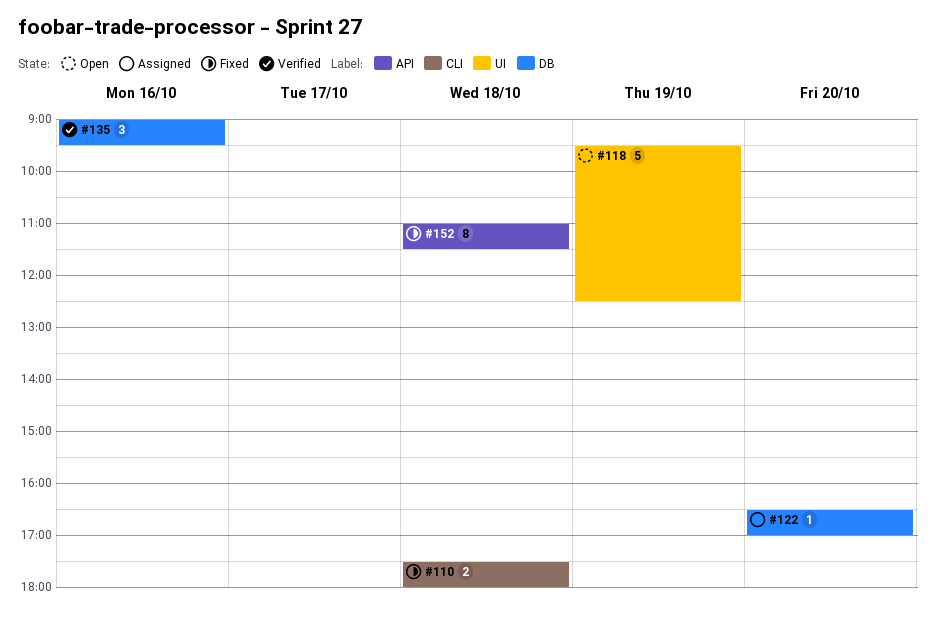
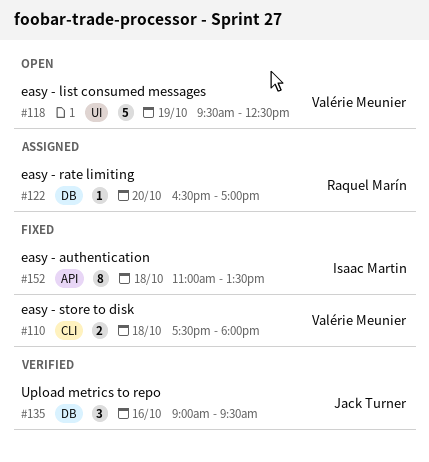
#152, ends: 11:30 -> 13:30

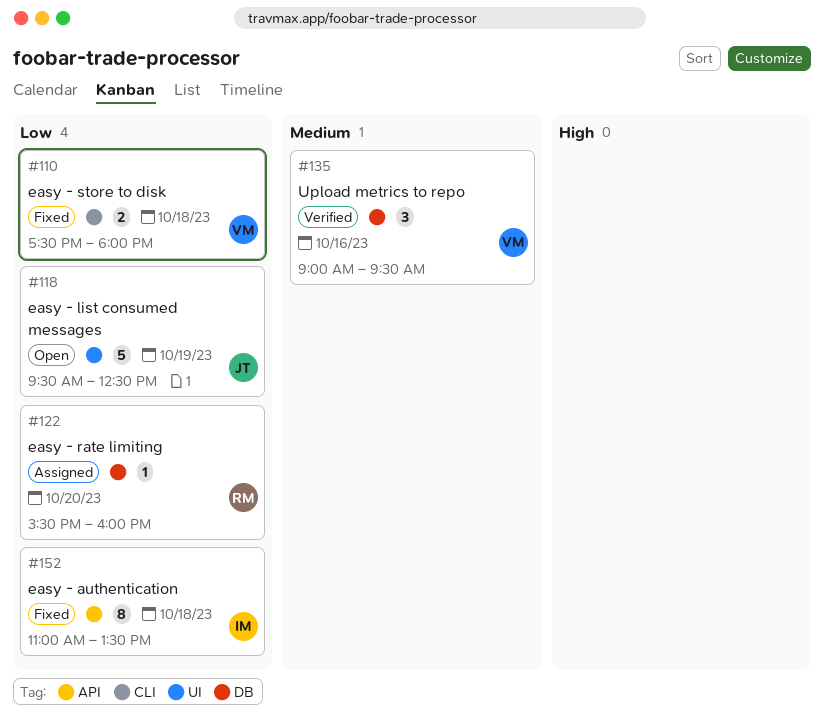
#118, owner: Valérie Meunier -> Jack Turner
#122, begins: 16:30 -> 15:30
#122, ends: 17:00 -> 16:00
#135, owner: Jack Turner -> Valérie Meunier

